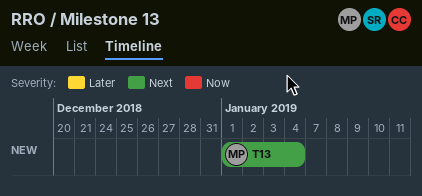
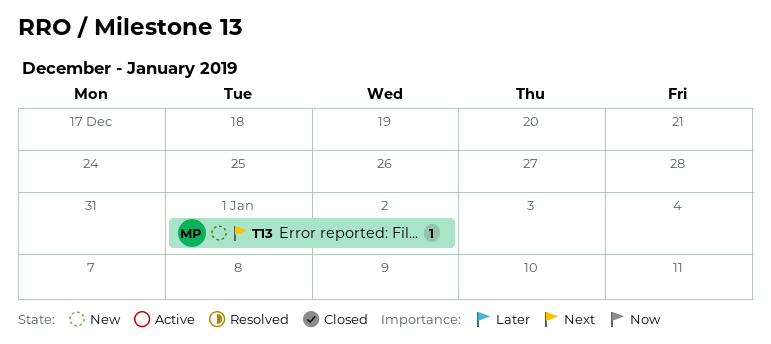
T13, due: Jan 4 -> Jan 2

